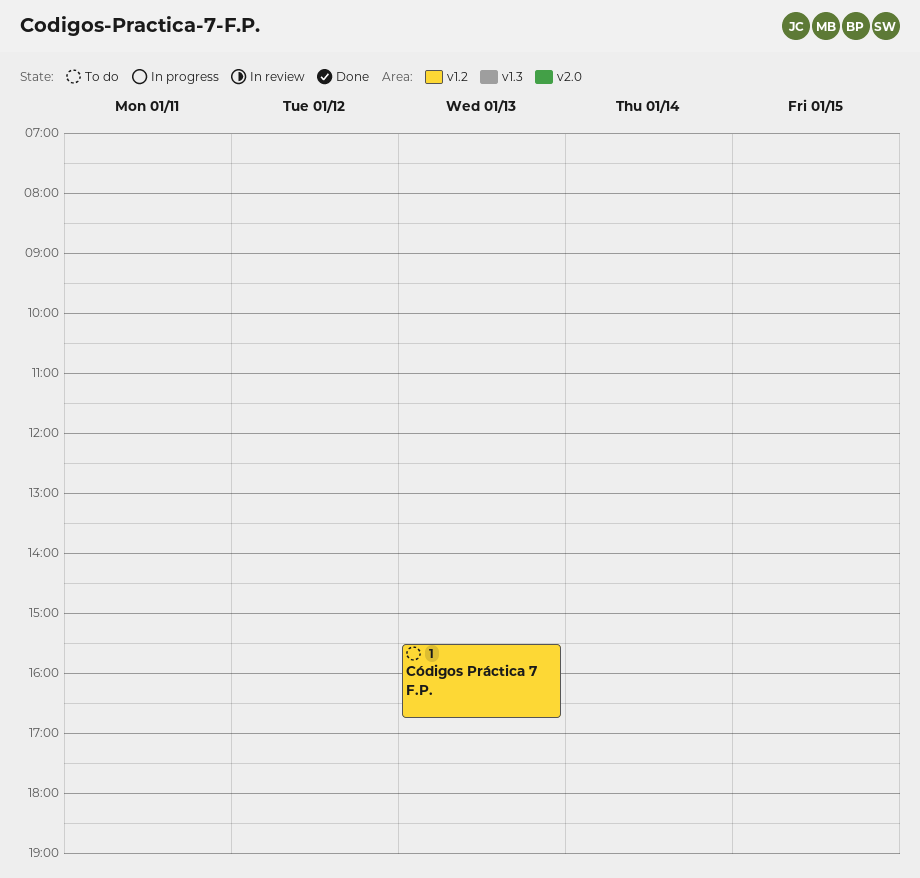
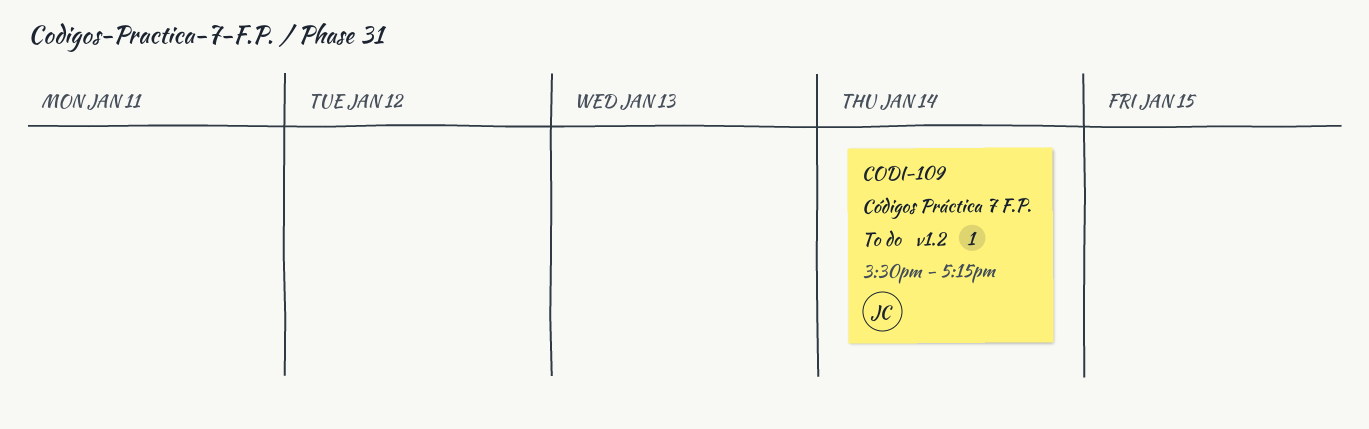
Códigos Práctica 7 F.P., day: Jan 13 -> Jan 14
Códigos Práctica 7 F.P., ends: 16:45 -> 17:15

